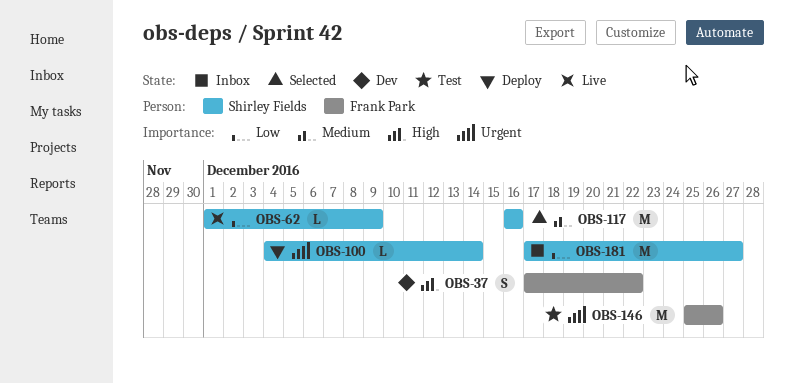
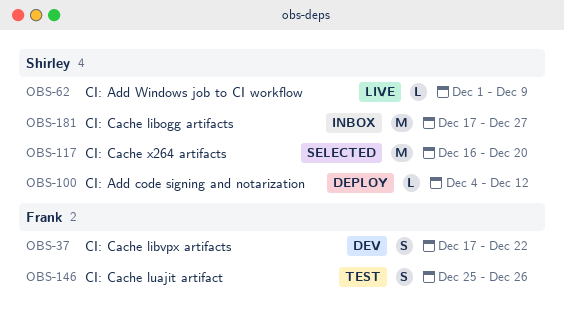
OBS-100, due: Dec 14 -> Dec 12
OBS-117, due: Dec 16 -> Dec 20
OBS-146, estimate: M -> S

